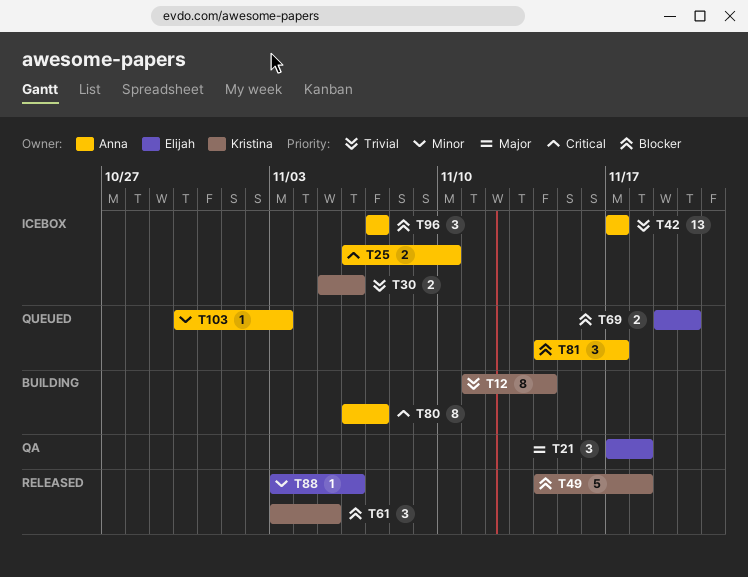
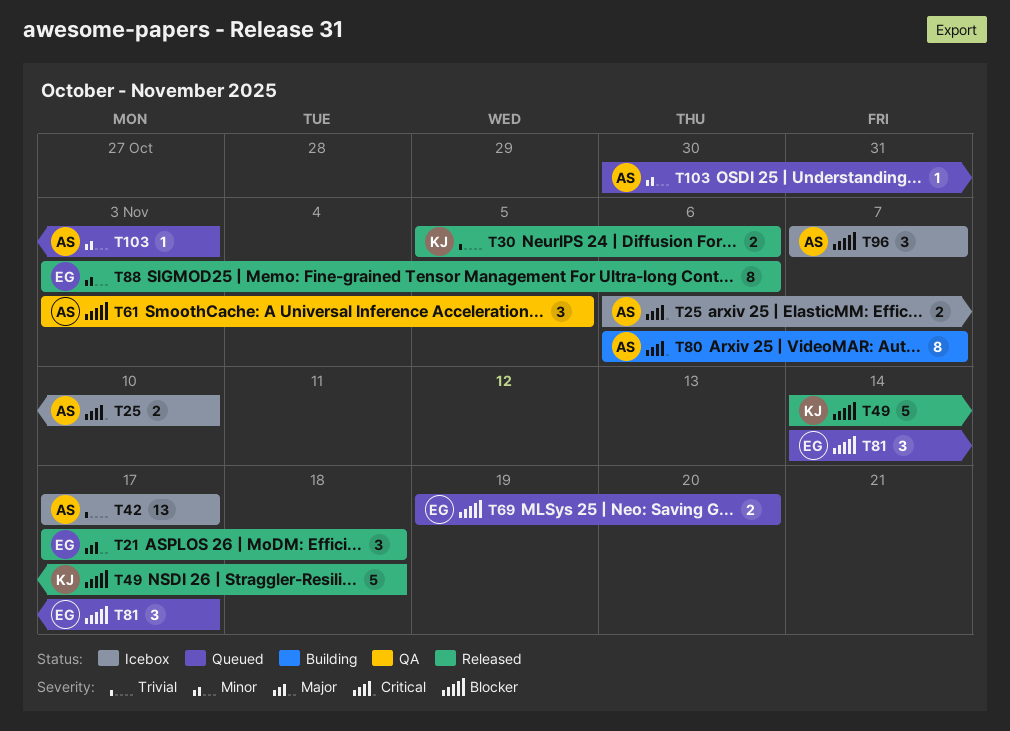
T12: present -> none
T21, status: QA -> Released
T30, status: Icebox -> Released
T61, status: Released -> QA
T61, owner: Kristina -> Anna
T81, owner: Anna -> Elijah
T88, estimate: 1 -> 8

